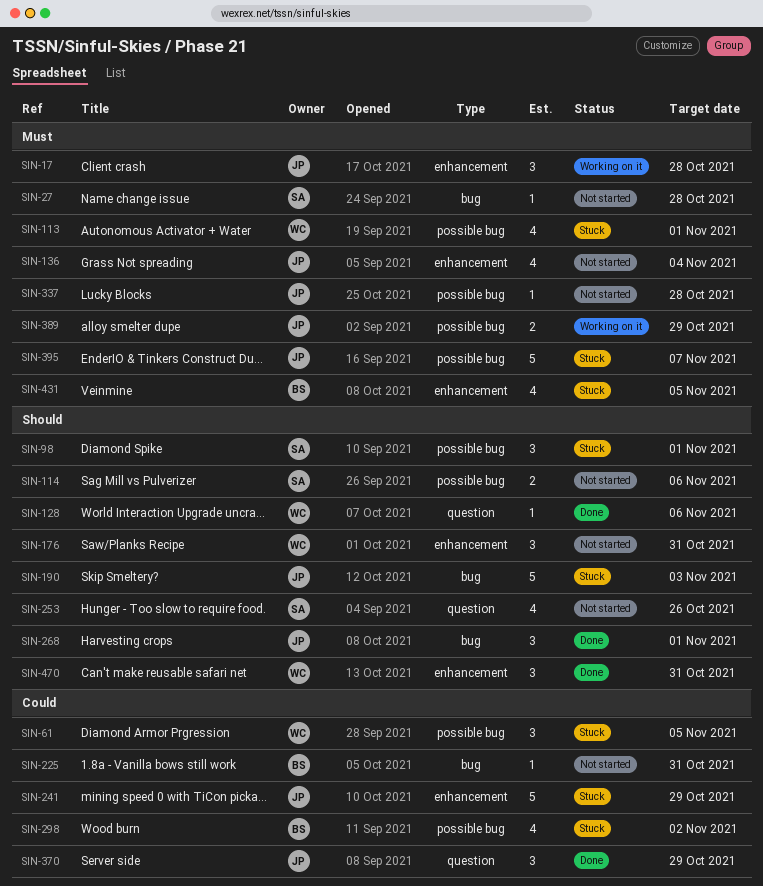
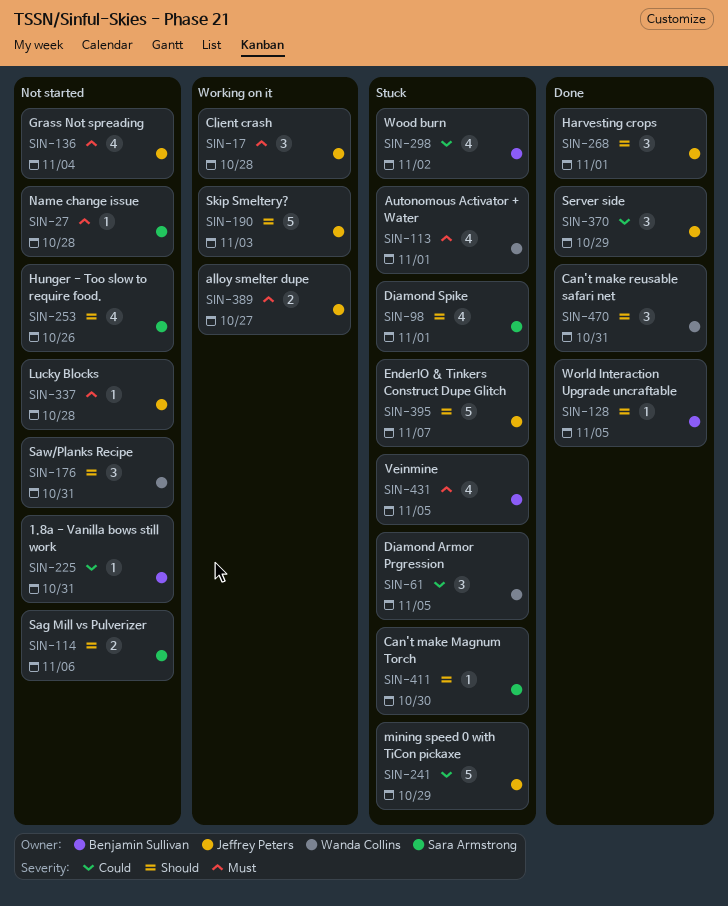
SIN-98, estimate: 3 -> 4
SIN-128, owner: Wanda Collins -> Benjamin Sullivan
SIN-128, due: Nov 6 -> Nov 5
SIN-190, status: Stuck -> Working on it
SIN-389, due: Oct 29 -> Oct 27
SIN-395, priority: Must -> Should
SIN-411: none -> present

